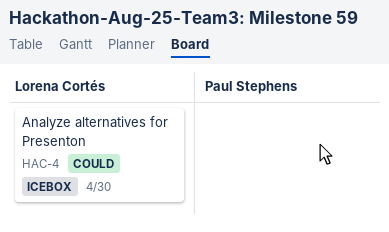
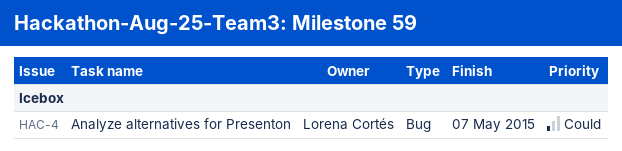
HAC-4, due: Apr 30 -> May 7

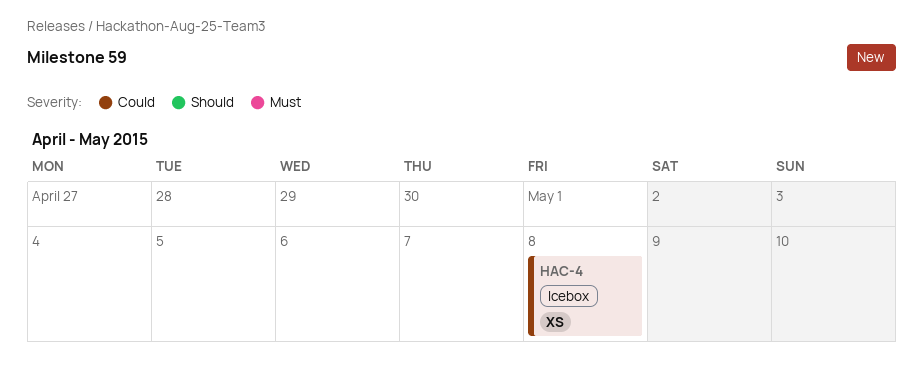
HAC-4, due: May 7 -> May 8

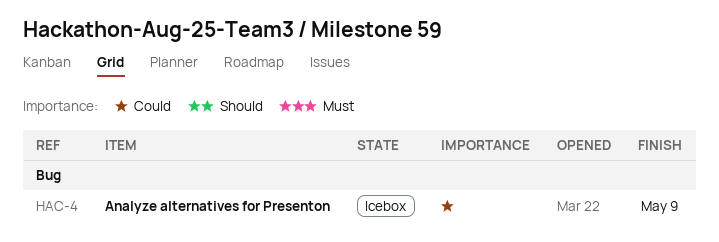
HAC-4, due: May 8 -> May 9

